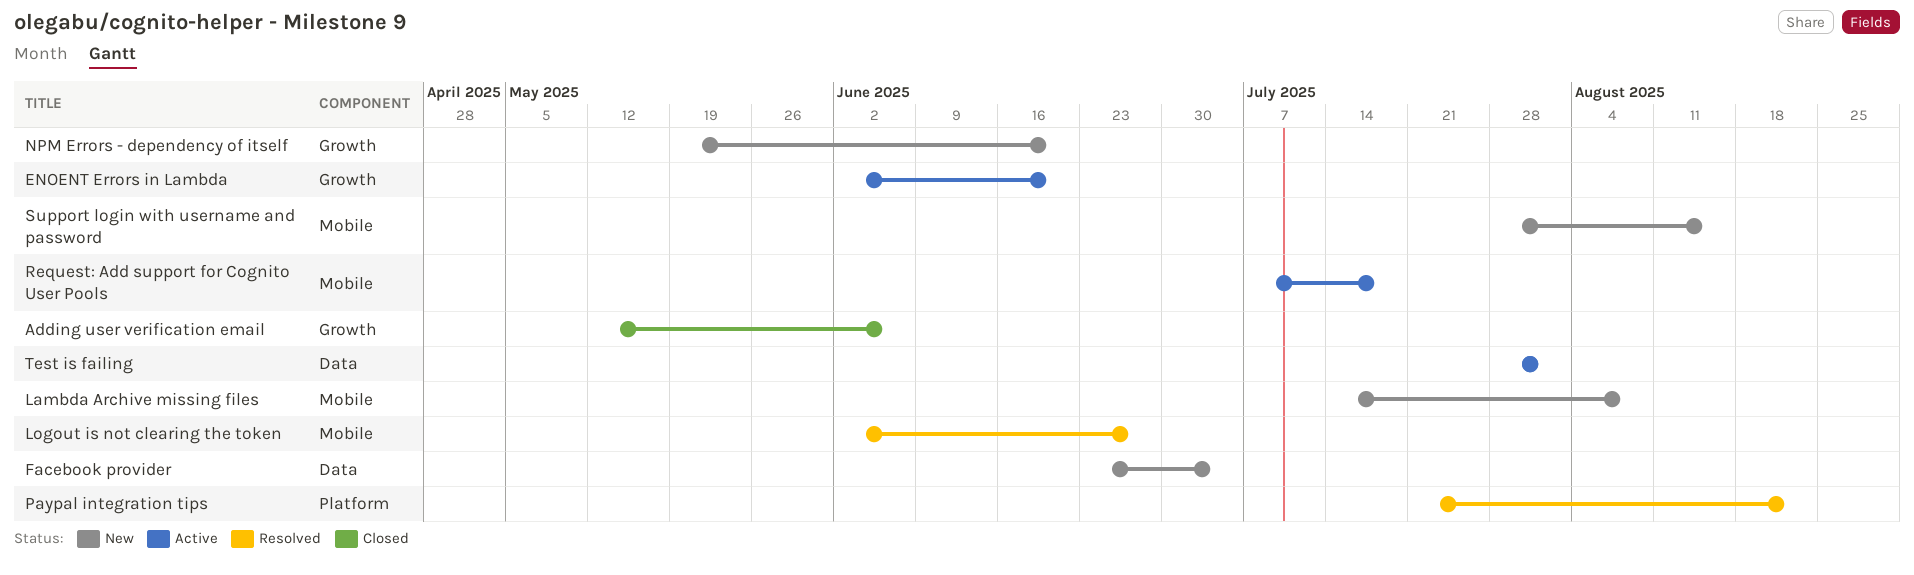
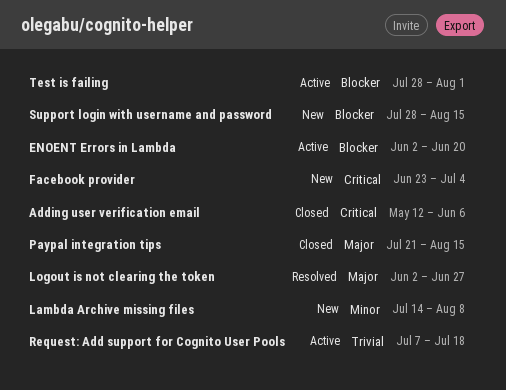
NPM Errors - dependency of itself: present -> none
Paypal integration tips, status: Resolved -> Closed
Paypal integration tips, due: Aug 22 -> Aug 15

